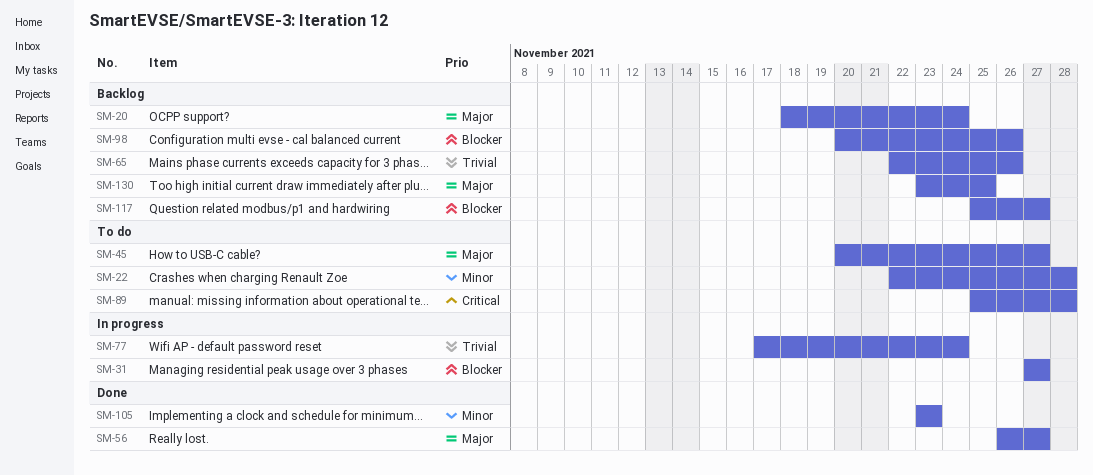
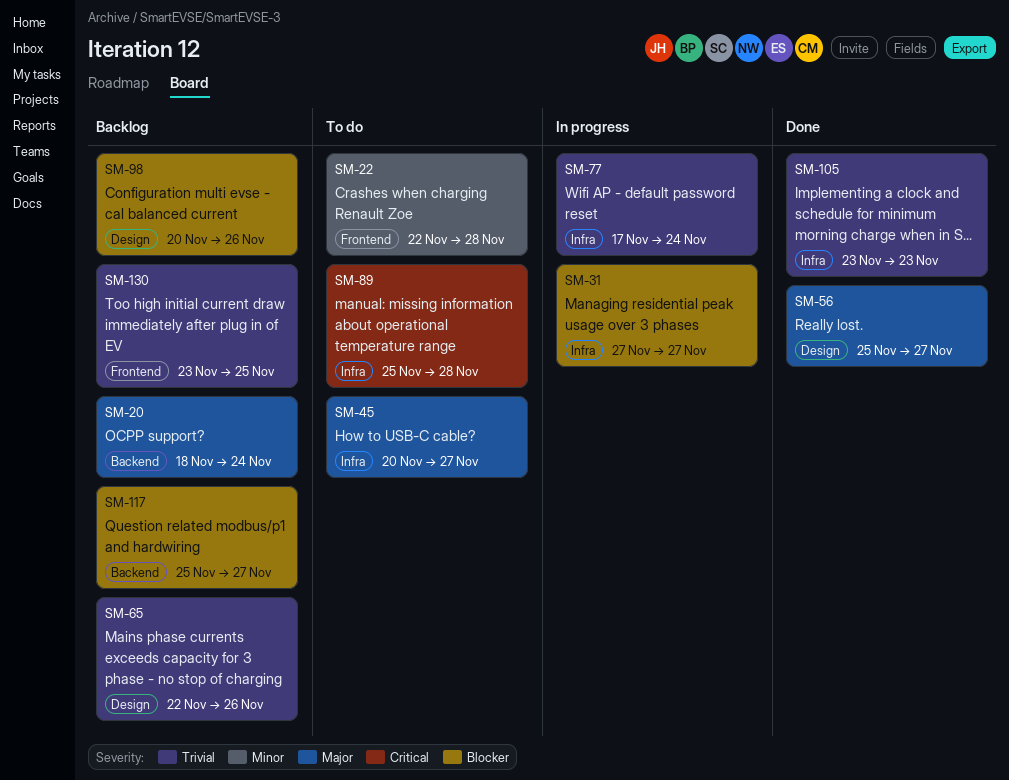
SM-56, start: Nov 26 -> Nov 25
SM-105, priority: Minor -> Trivial
SM-130, priority: Major -> Trivial

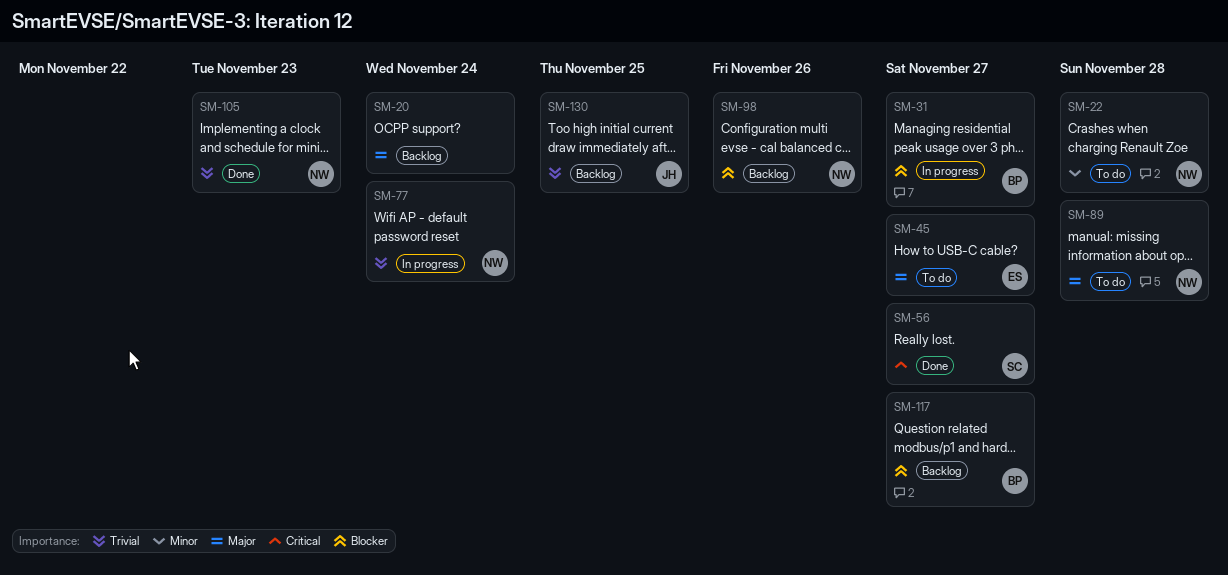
SM-56, priority: Major -> Critical
SM-65: present -> none
SM-89, priority: Critical -> Major

